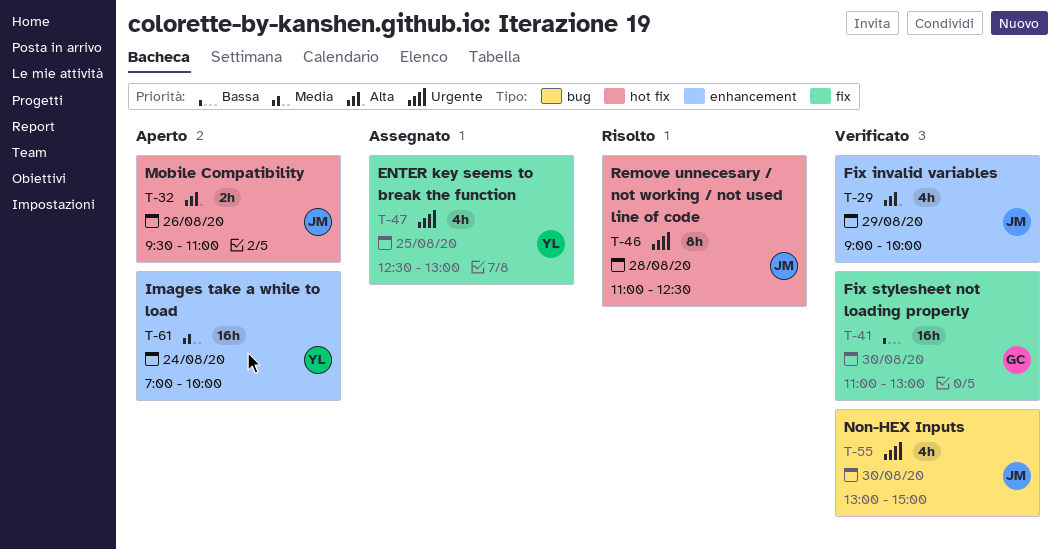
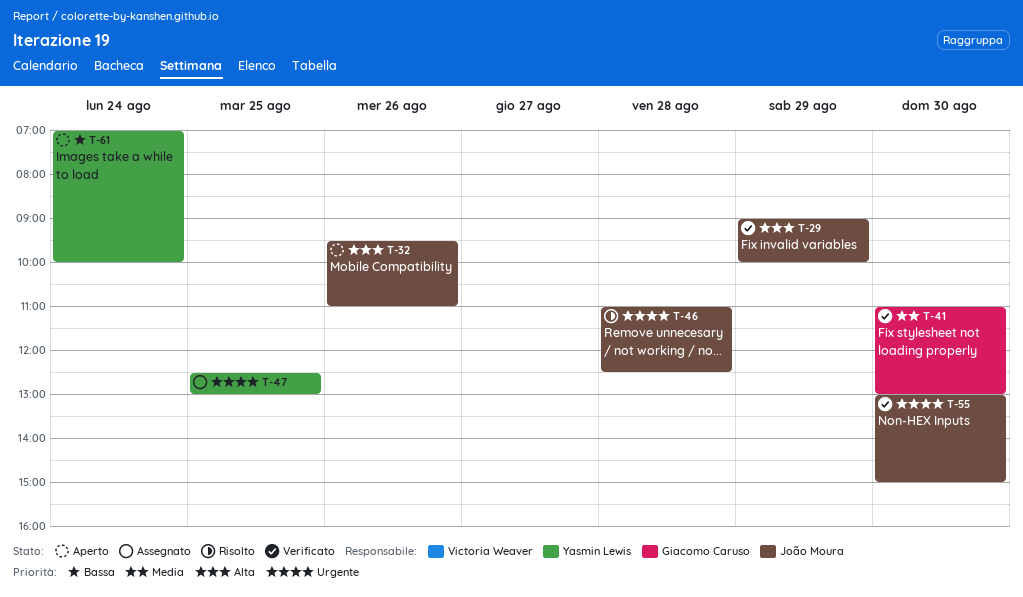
T-41, priority: Bassa -> Media
T-61, priority: Media -> Bassa

